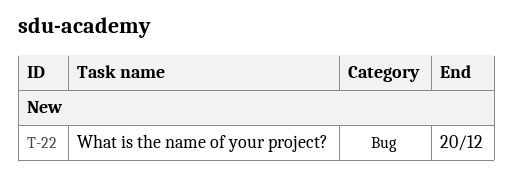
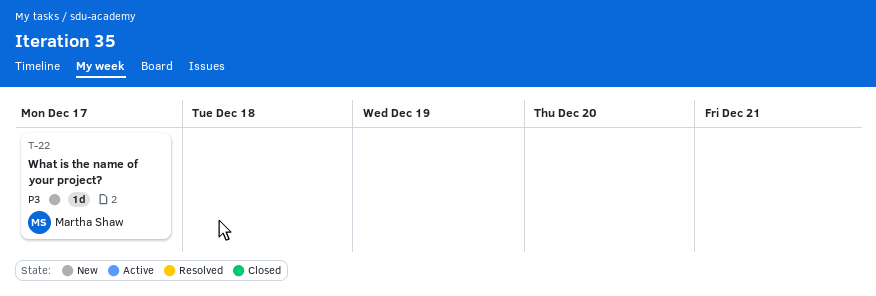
T-22, due: Dec 20 -> Dec 17

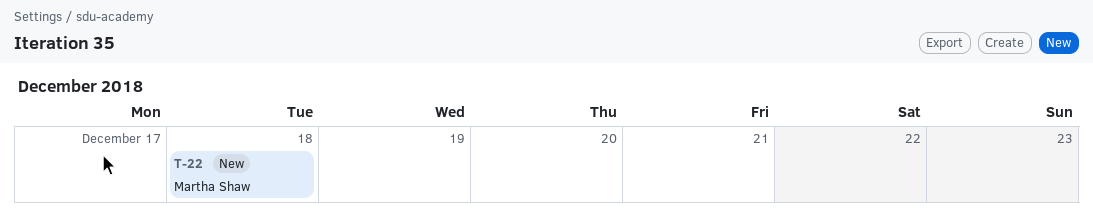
T-22, due: Dec 17 -> Dec 18

